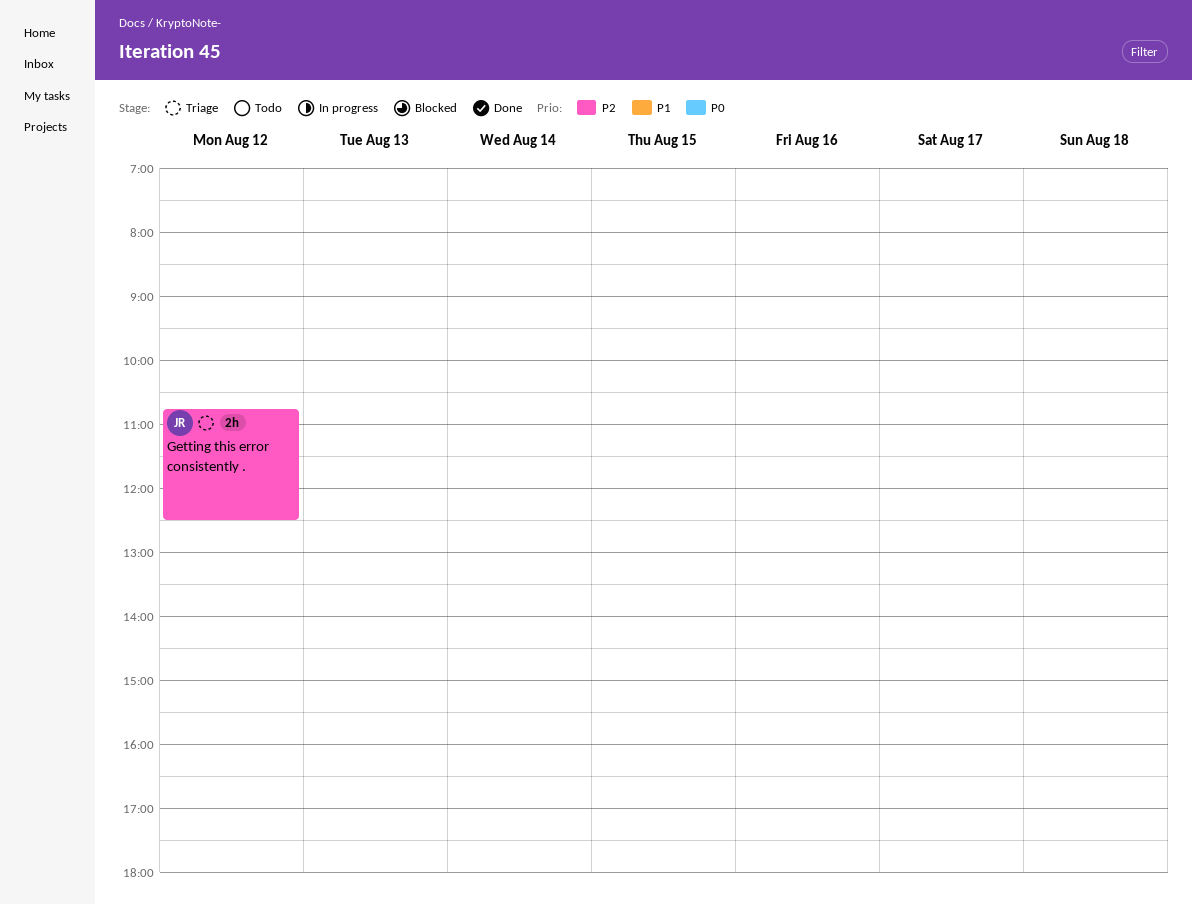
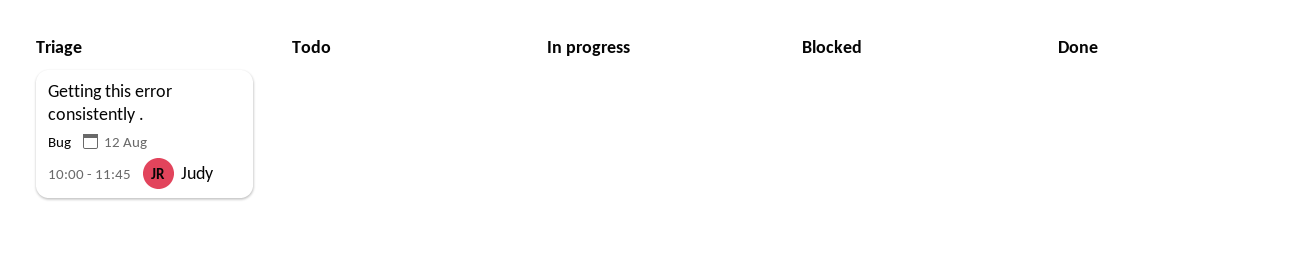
Getting this error consistently ., begins: 10:45 -> 10:00
Getting this error consistently ., ends: 12:30 -> 11:45

